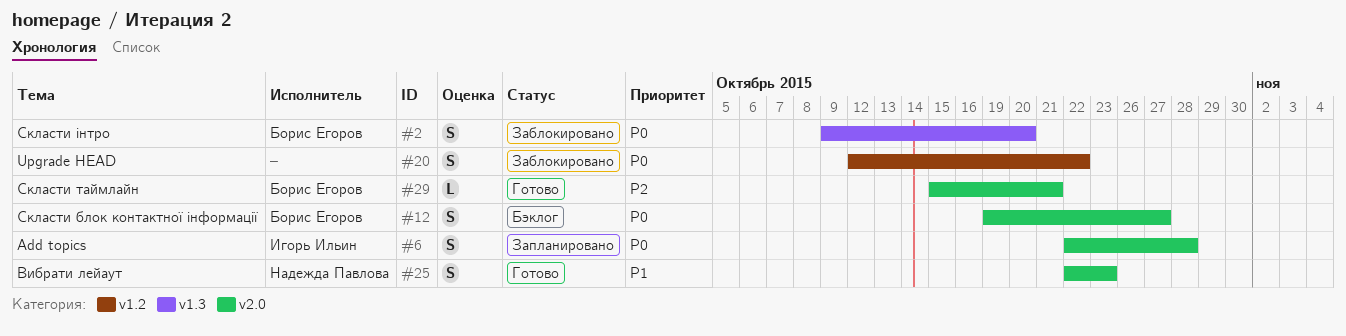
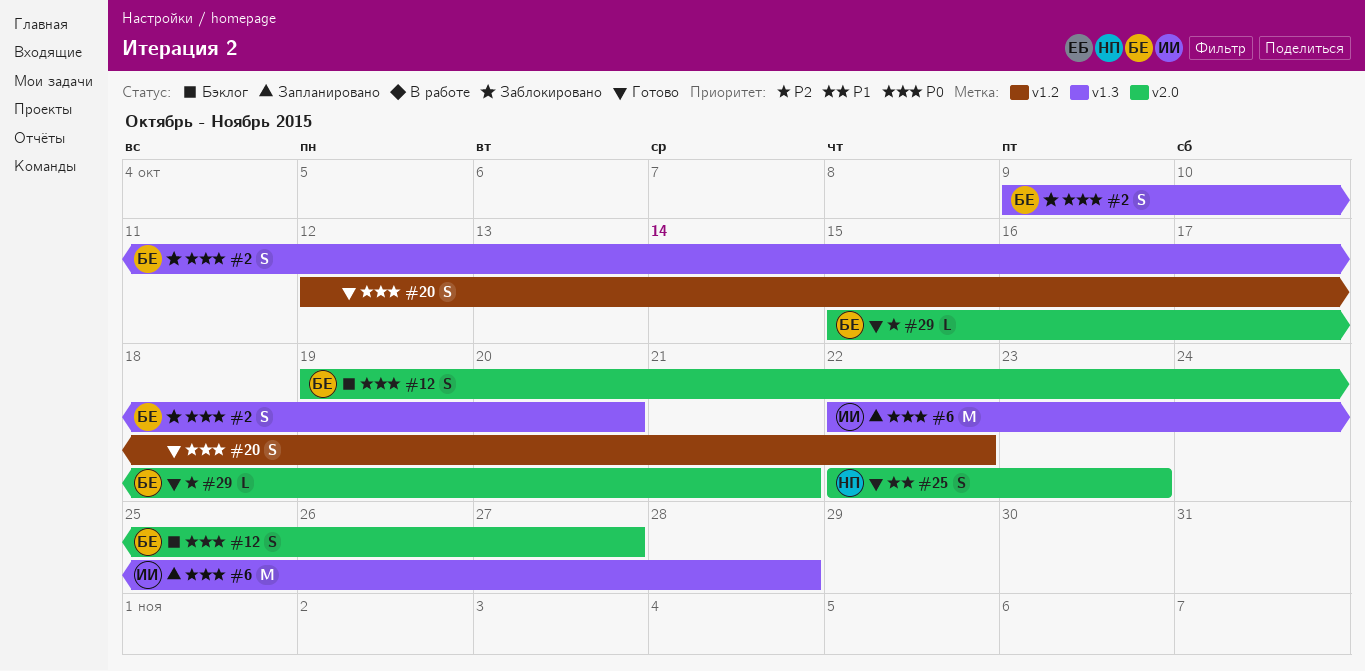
#6, label: v2.0 -> v1.3
#6, estimate: S -> M
#20, status: Заблокировано -> Готово

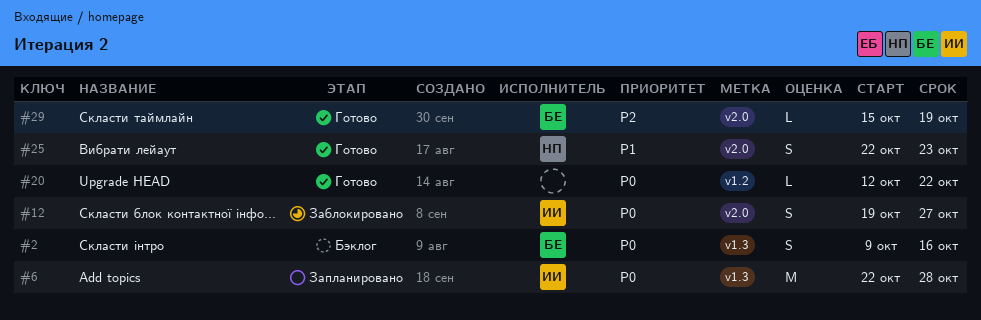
#2, status: Заблокировано -> Бэклог
#2, due: Oct 20 -> Oct 16
#12, status: Бэклог -> Заблокировано
#12, owner: БЕ -> ИИ
#20, estimate: S -> L
#29, due: Oct 21 -> Oct 19

